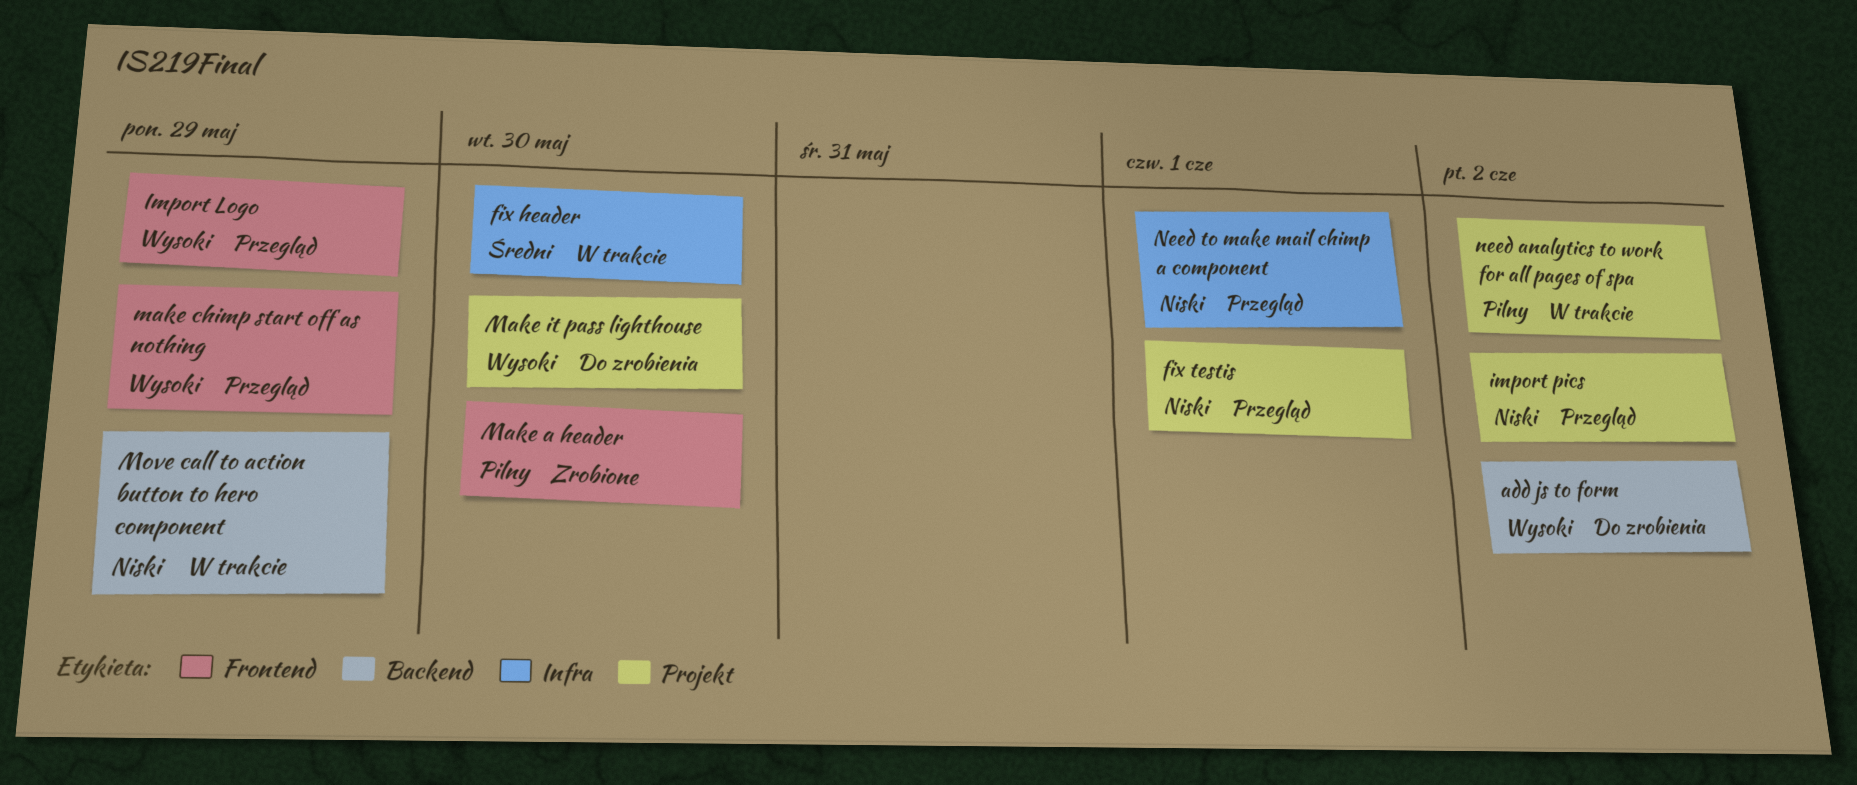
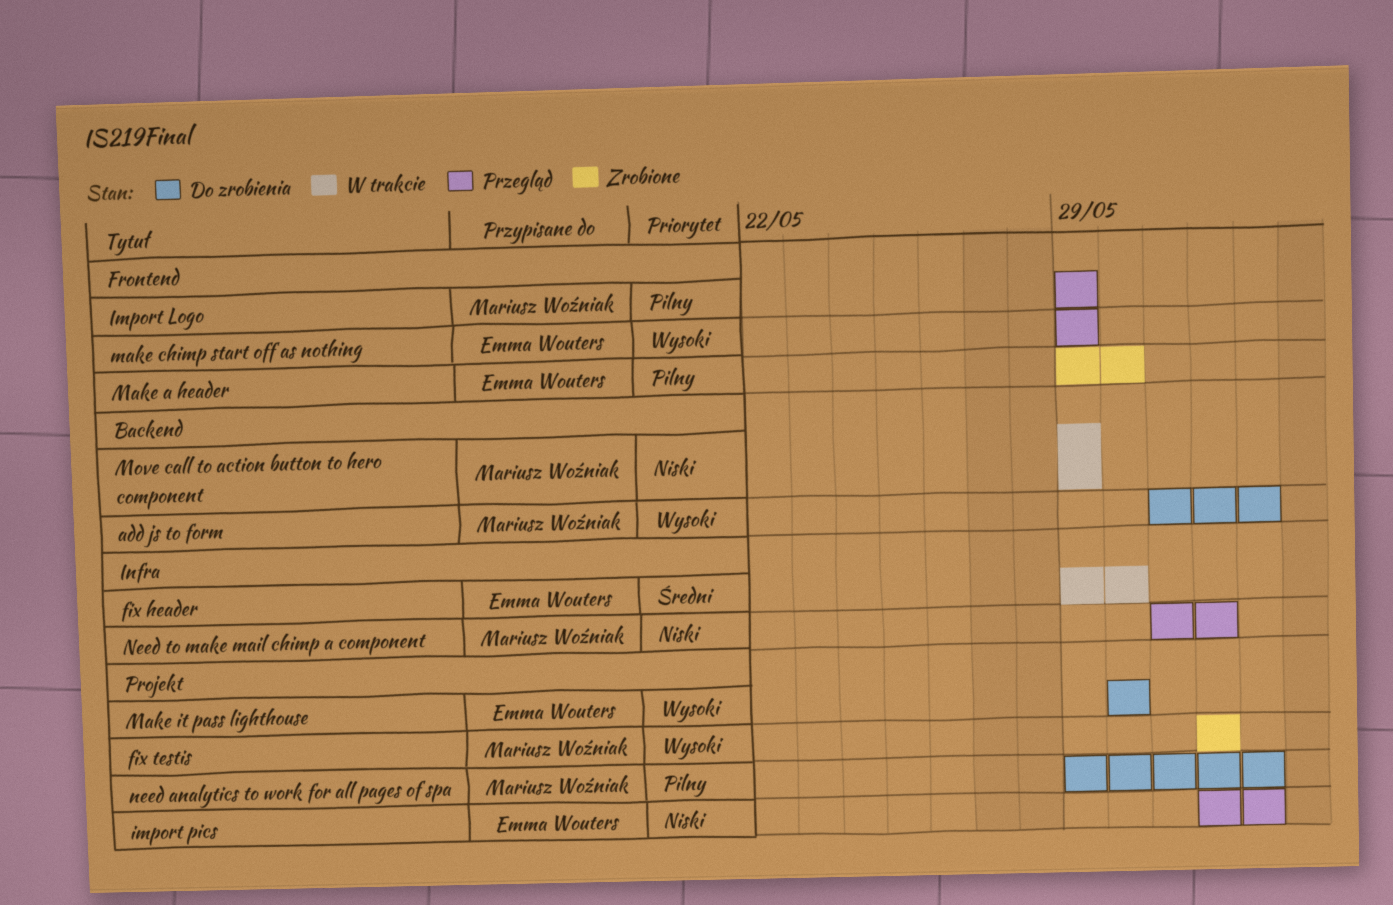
fix testis, status: Przegląd -> Zrobione
fix testis, priority: Niski -> Wysoki
Import Logo, priority: Wysoki -> Pilny
need analytics to work for all pages of spa, status: W trakcie -> Do zrobienia

